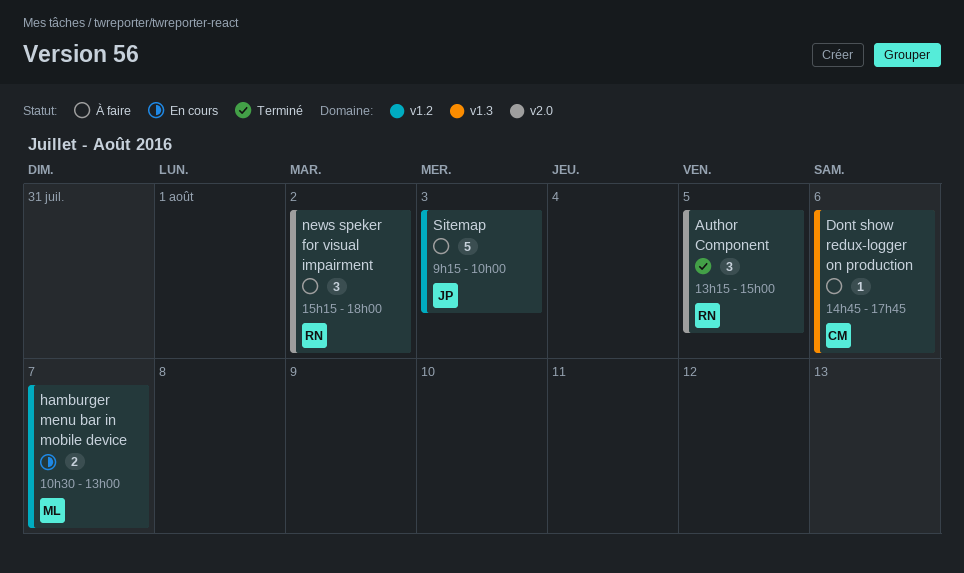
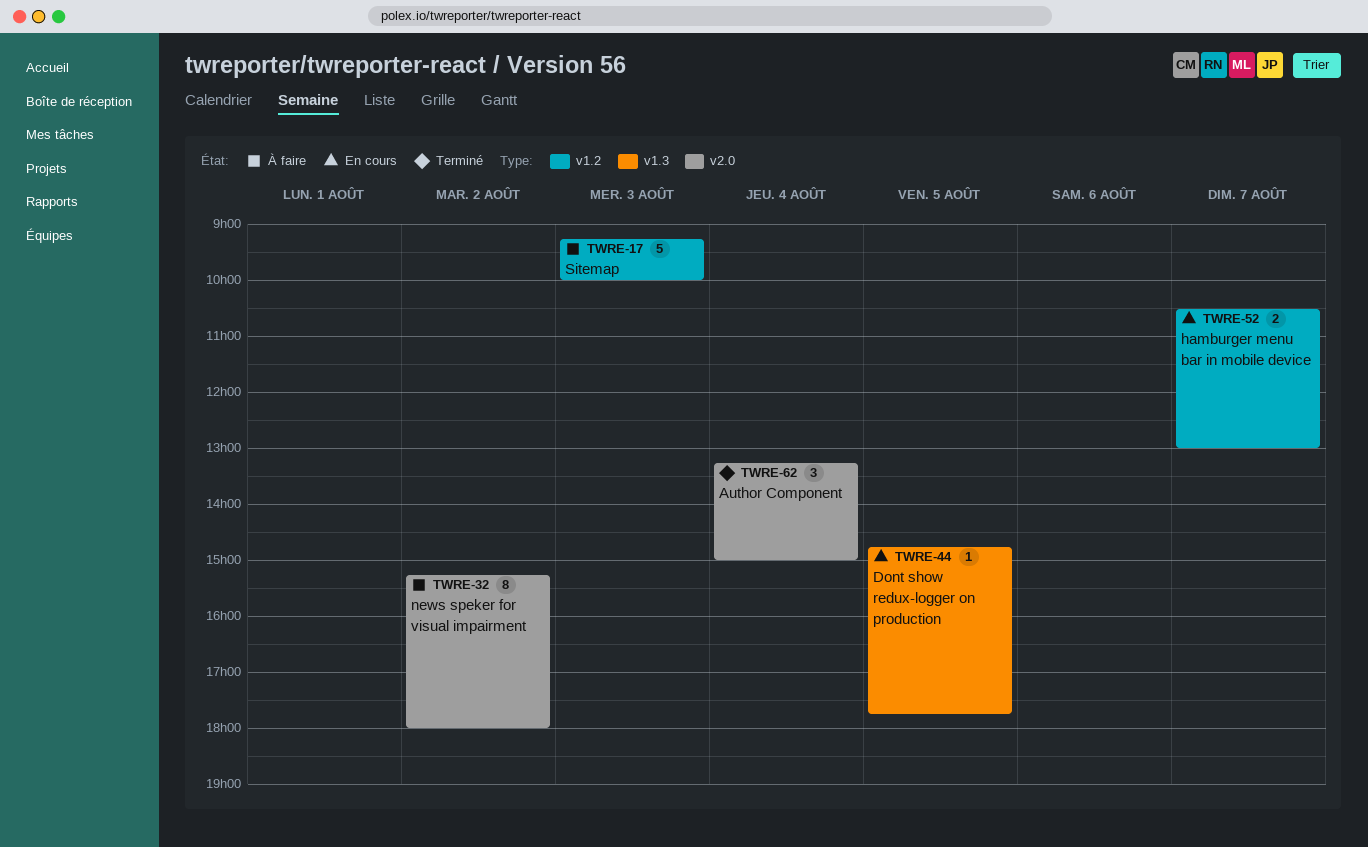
Author Component, day: Aug 5 -> Aug 4
Dont show redux-logger on production, status: À faire -> En cours
Dont show redux-logger on production, day: Aug 6 -> Aug 5
news speker for visual impairment, estimate: 3 -> 8

